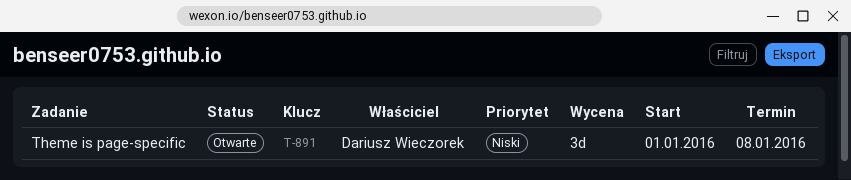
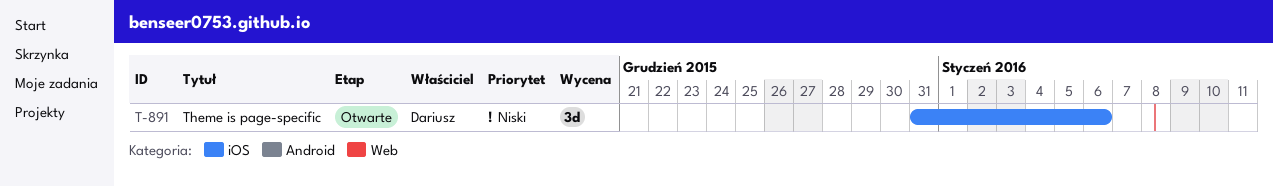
T-891, start: Jan 1 -> Dec 31
T-891, due: Jan 8 -> Jan 6

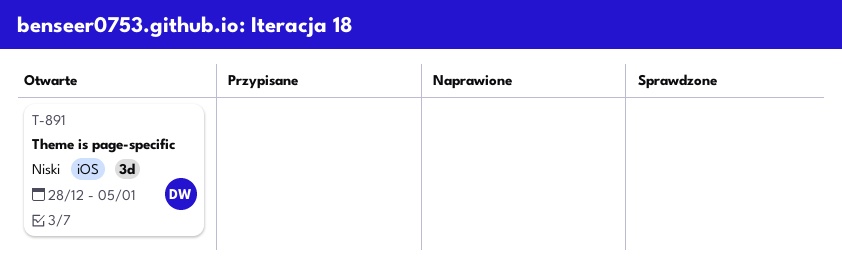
T-891, start: Dec 31 -> Dec 28
T-891, due: Jan 6 -> Jan 5

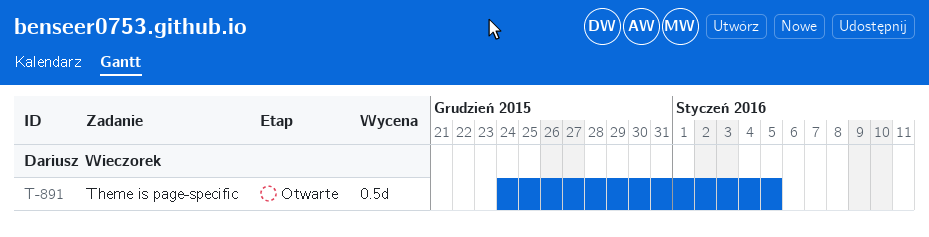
T-891, estimate: 3d -> 0.5d
T-891, start: Dec 28 -> Dec 24

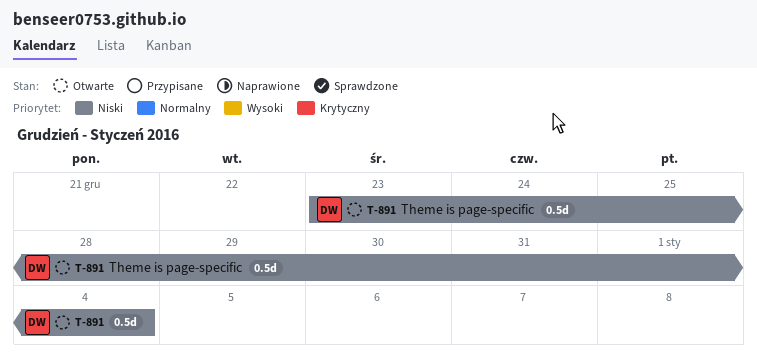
T-891, start: Dec 24 -> Dec 23
T-891, due: Jan 5 -> Jan 4

